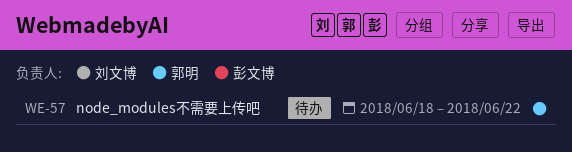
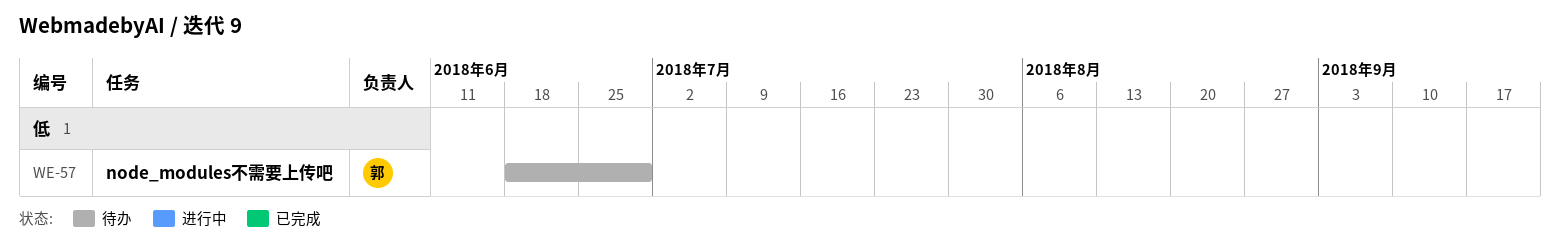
WE-57, due: Jun 22 -> Jun 29

